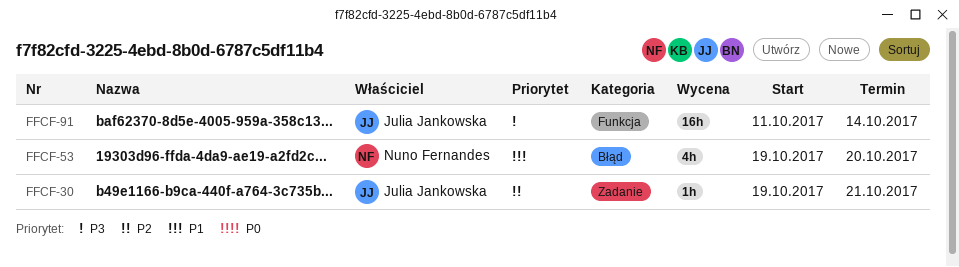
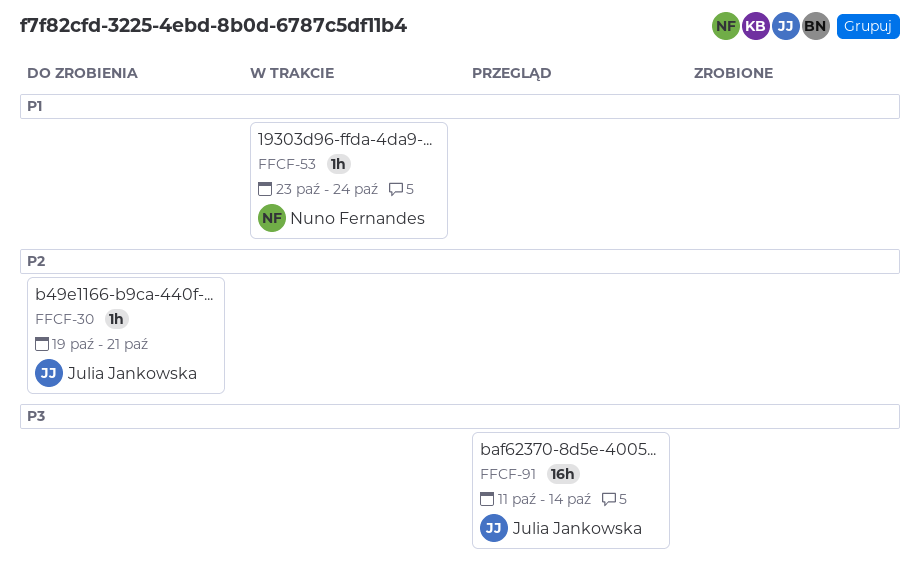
FFCF-53, estimate: 4h -> 1h
FFCF-53, start: Oct 19 -> Oct 23
FFCF-53, due: Oct 20 -> Oct 24

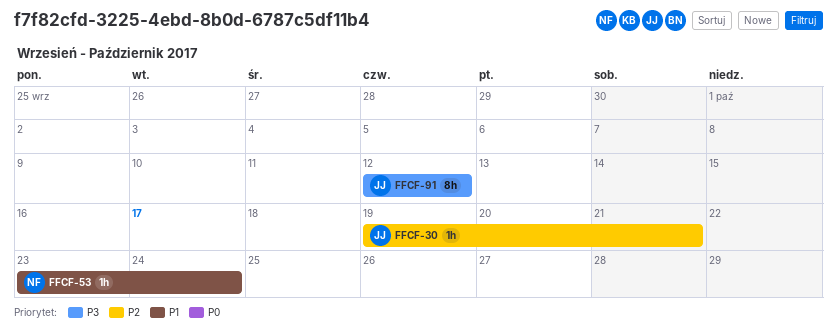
FFCF-91, estimate: 16h -> 8h
FFCF-91, start: Oct 11 -> Oct 12
FFCF-91, due: Oct 14 -> Oct 12

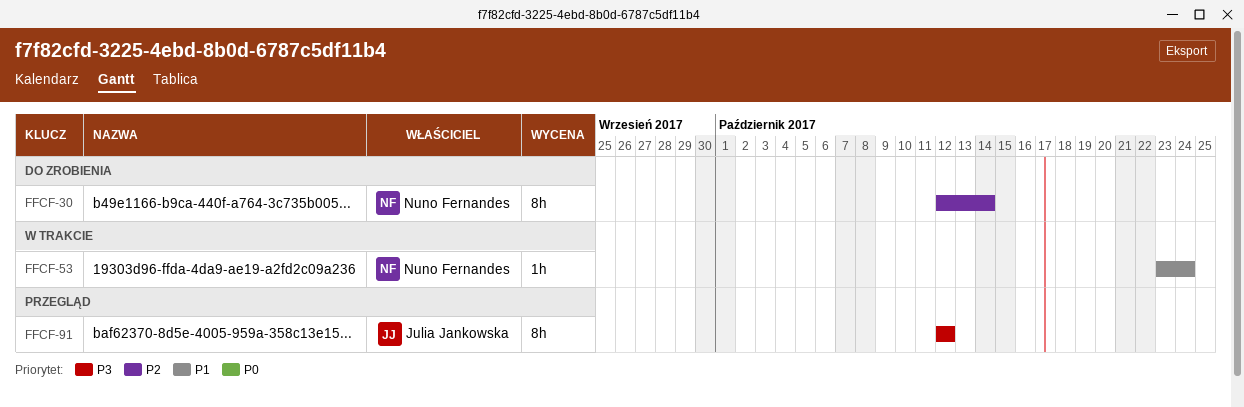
FFCF-30, owner: Julia Jankowska -> Nuno Fernandes
FFCF-30, estimate: 1h -> 8h
FFCF-30, start: Oct 19 -> Oct 12
FFCF-30, due: Oct 21 -> Oct 14

